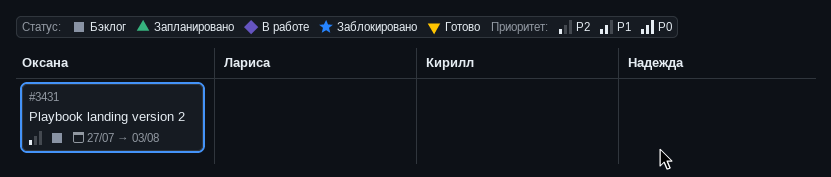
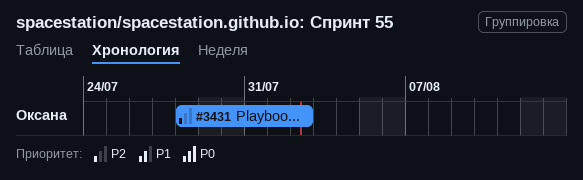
#3431, start: Jul 27 -> Jul 28
#3431, due: Aug 3 -> Aug 2

